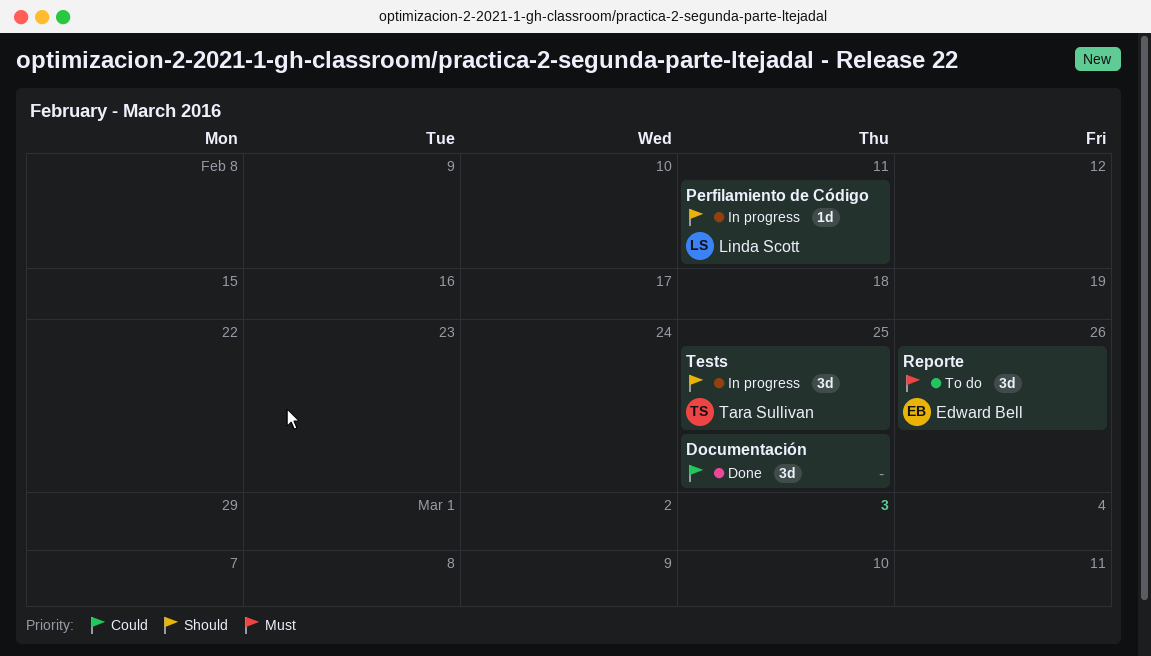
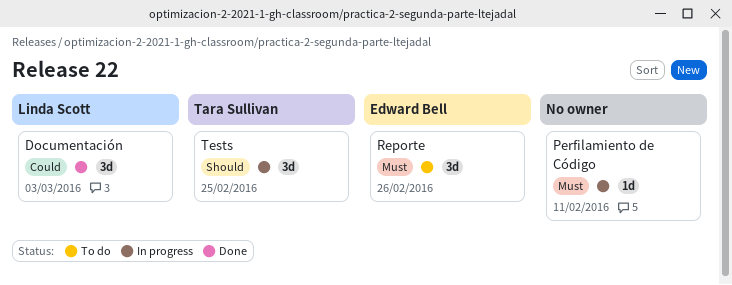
Documentación, owner: none -> Linda Scott
Documentación, due: Feb 25 -> Mar 3
Perfilamiento de Código, owner: Linda Scott -> none
Perfilamiento de Código, priority: Should -> Must

